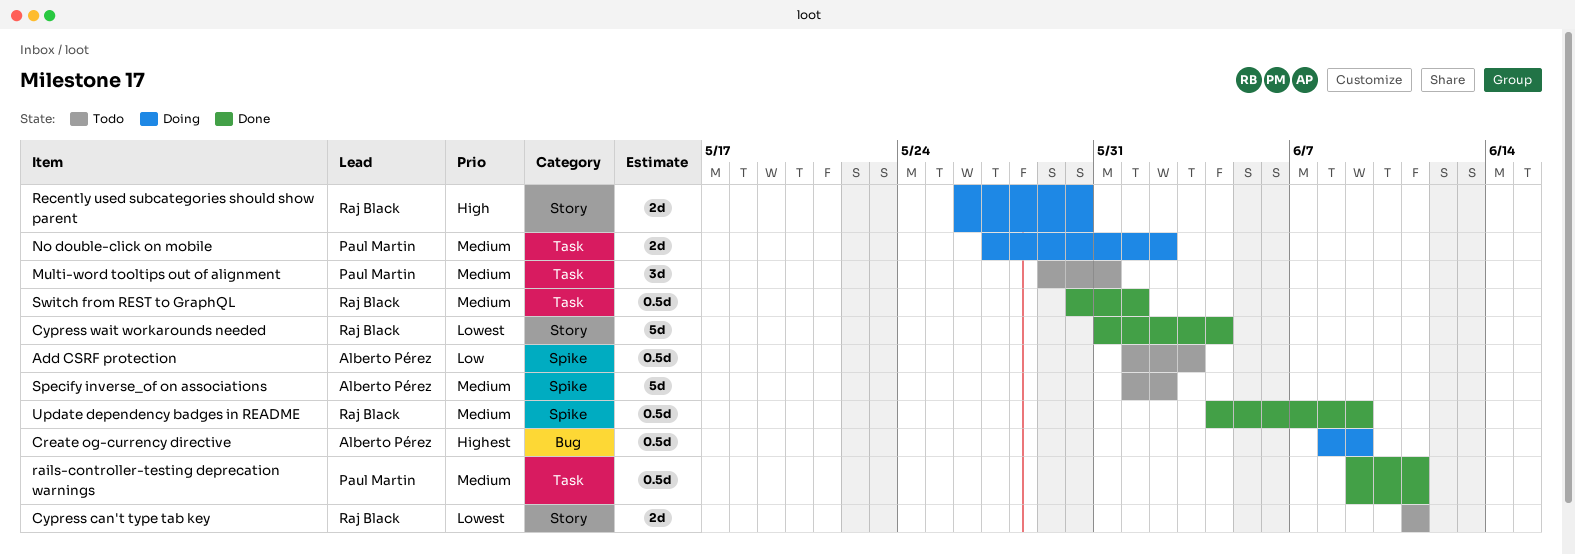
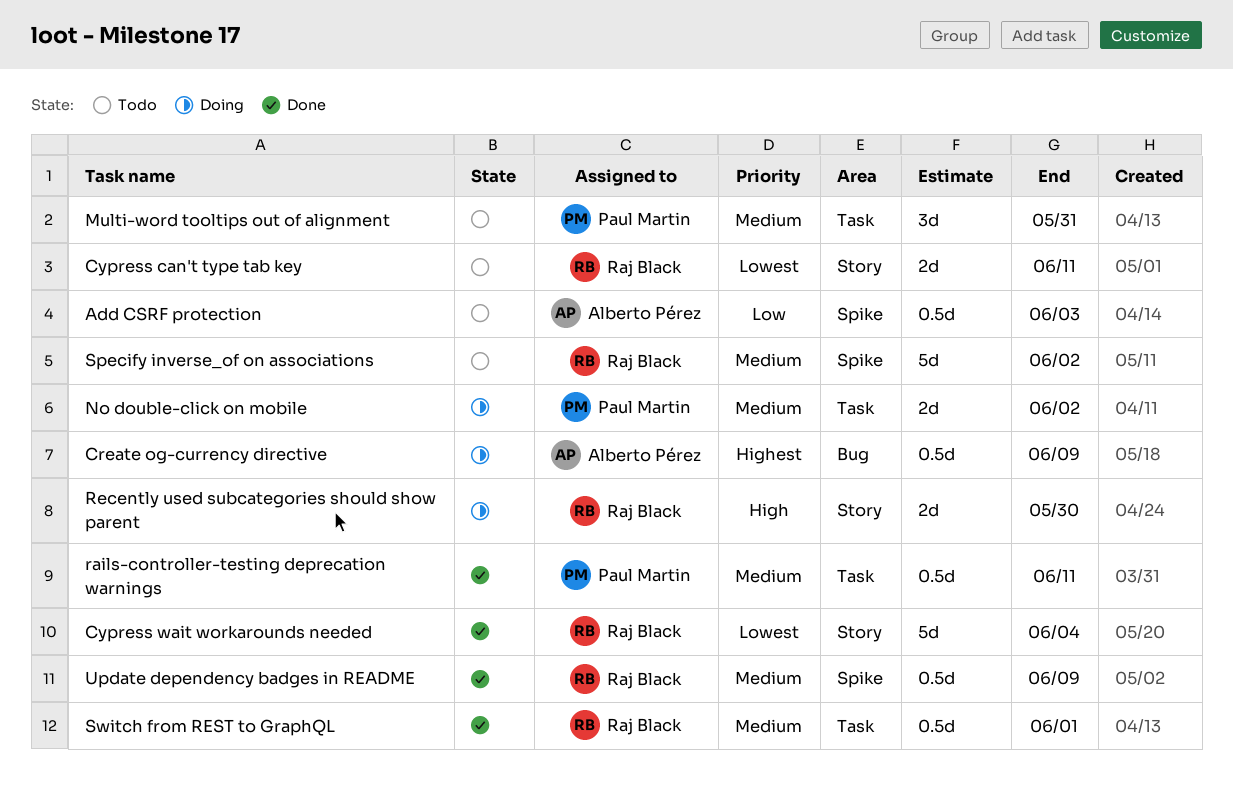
Specify inverse_of on associations, owner: Alberto Pérez -> Raj Black

